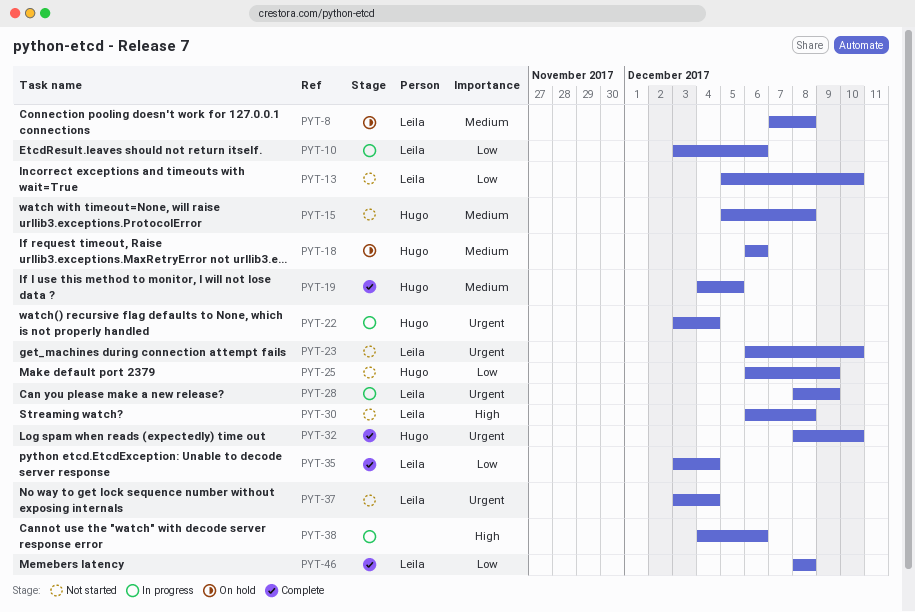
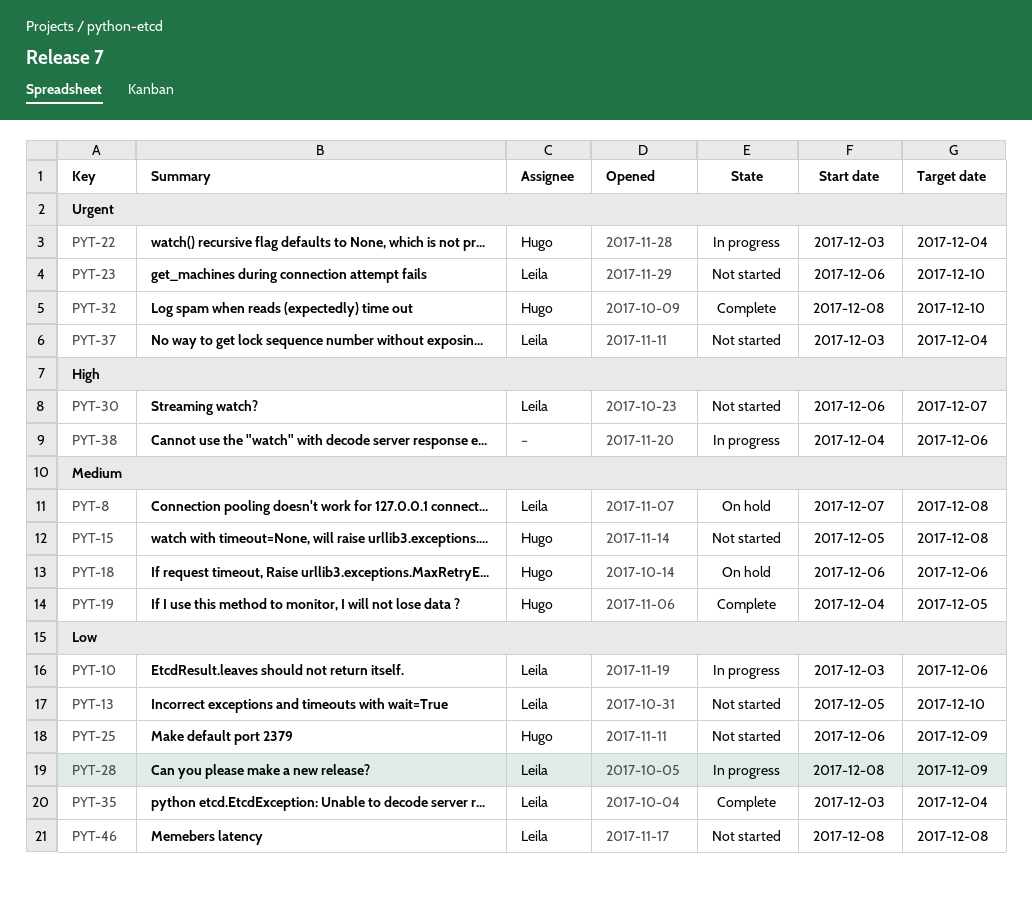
PYT-28, priority: Urgent -> Low
PYT-30, due: Dec 8 -> Dec 7
PYT-46, status: Complete -> Not started

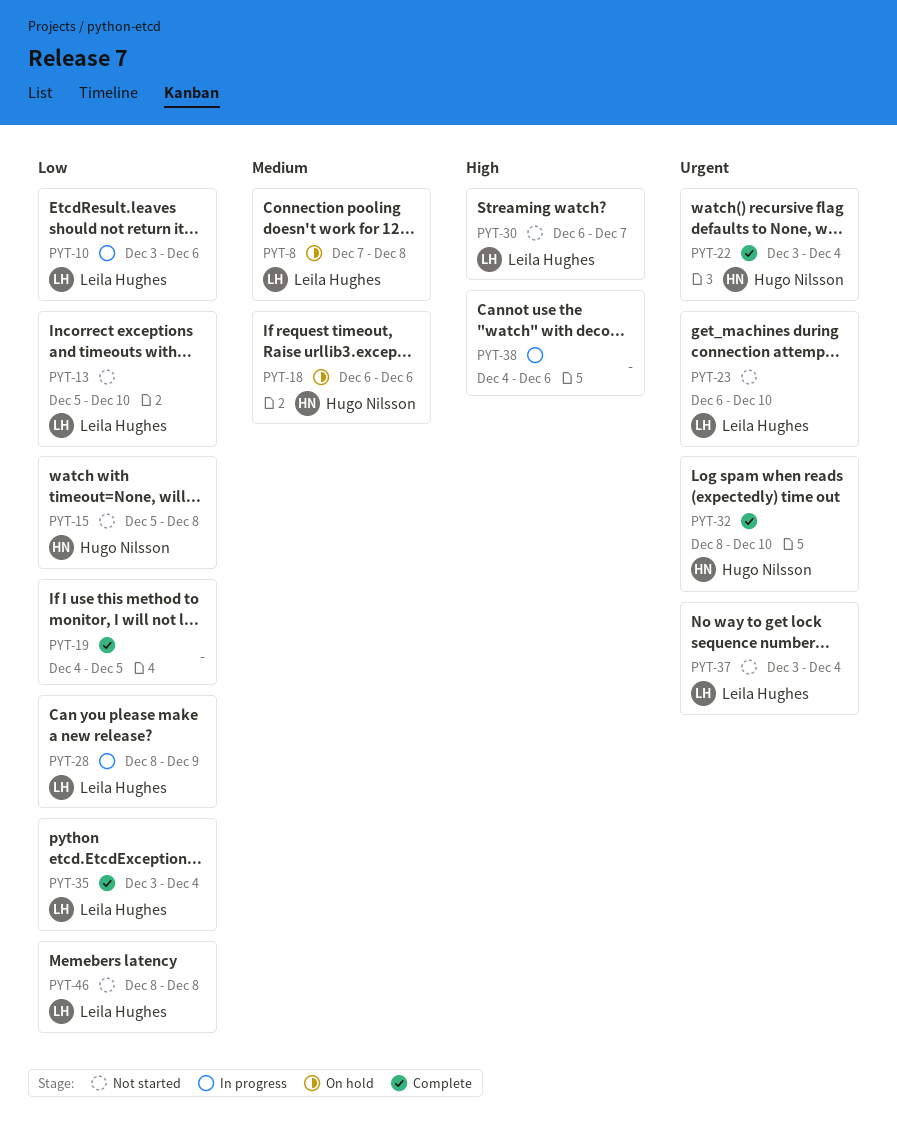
PYT-15, priority: Medium -> Low
PYT-19, owner: Hugo Nilsson -> none
PYT-19, priority: Medium -> Low
PYT-22, status: In progress -> Complete
PYT-25: present -> none

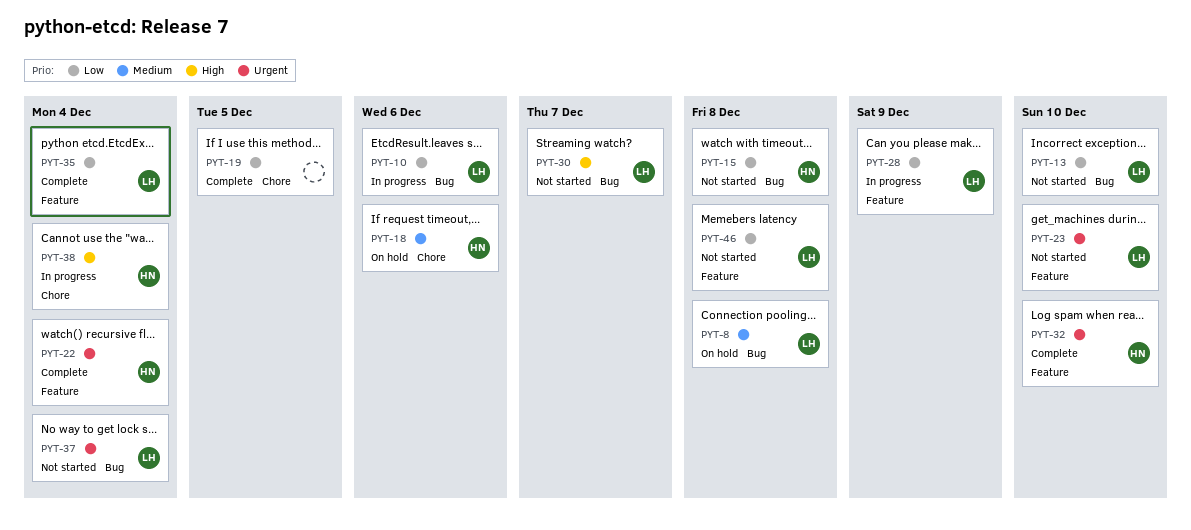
PYT-38, owner: none -> Hugo Nilsson
PYT-38, due: Dec 6 -> Dec 4

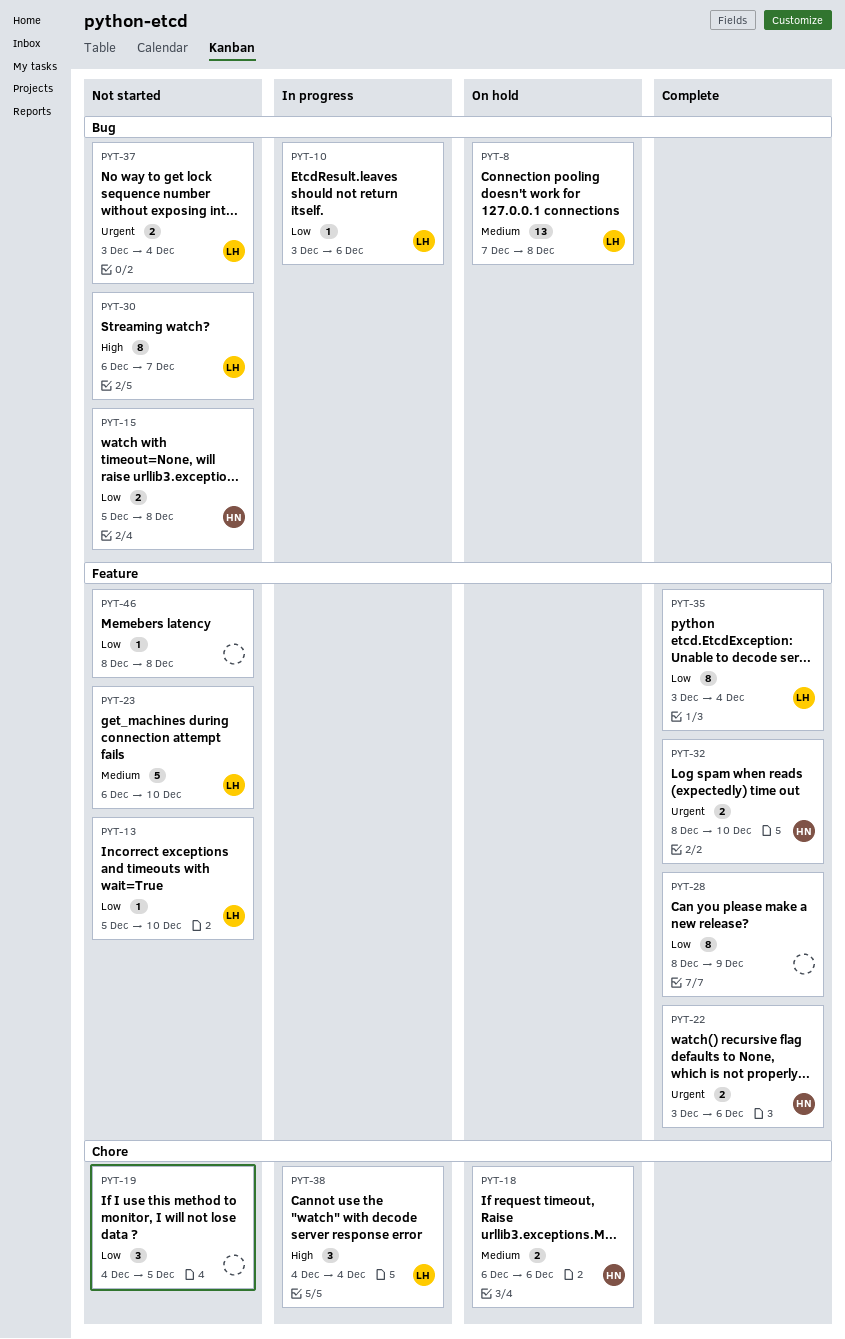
PYT-13, label: Bug -> Feature
PYT-19, status: Complete -> Not started
PYT-22, due: Dec 4 -> Dec 6
PYT-23, priority: Urgent -> Medium
PYT-28, status: In progress -> Complete
PYT-28, owner: LH -> none
PYT-38, owner: HN -> LH
PYT-46, owner: LH -> none

